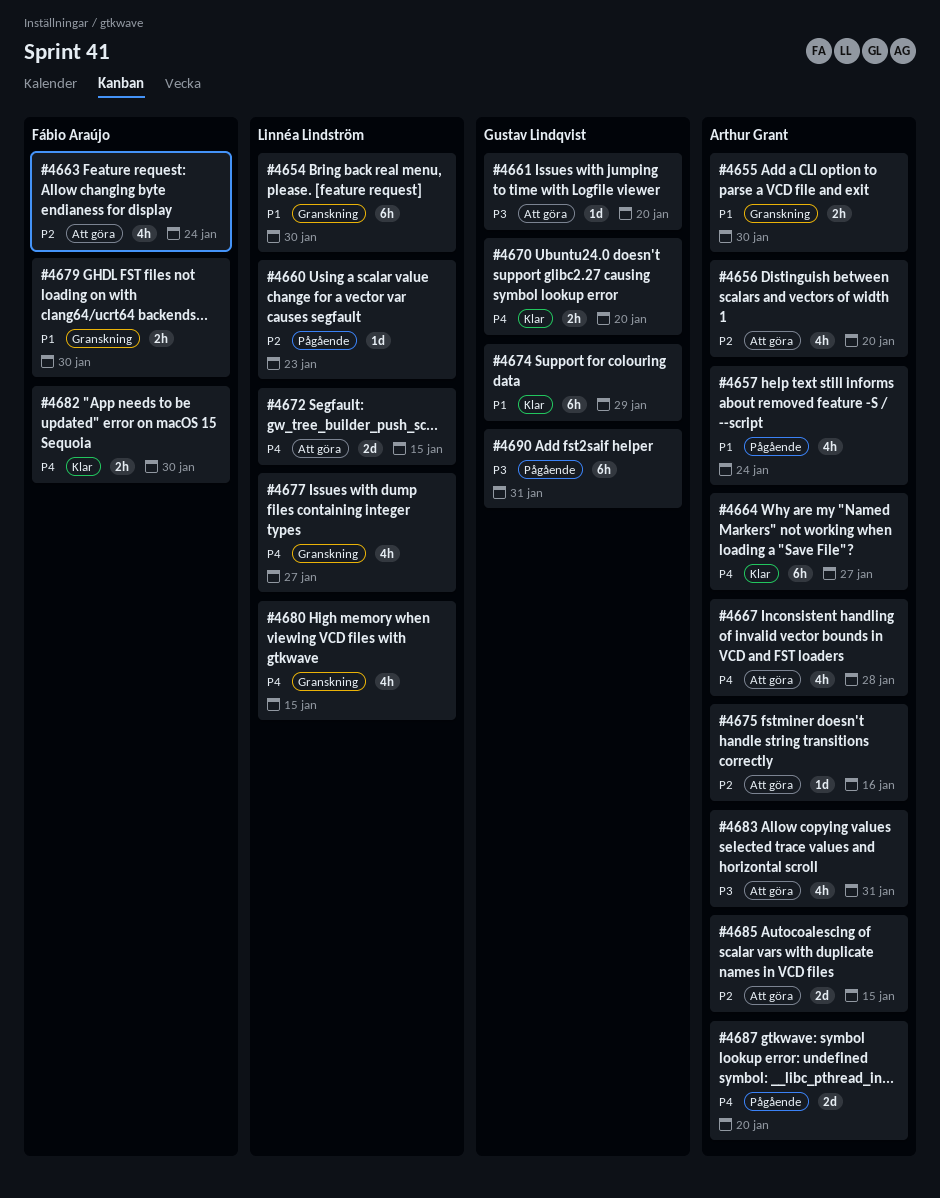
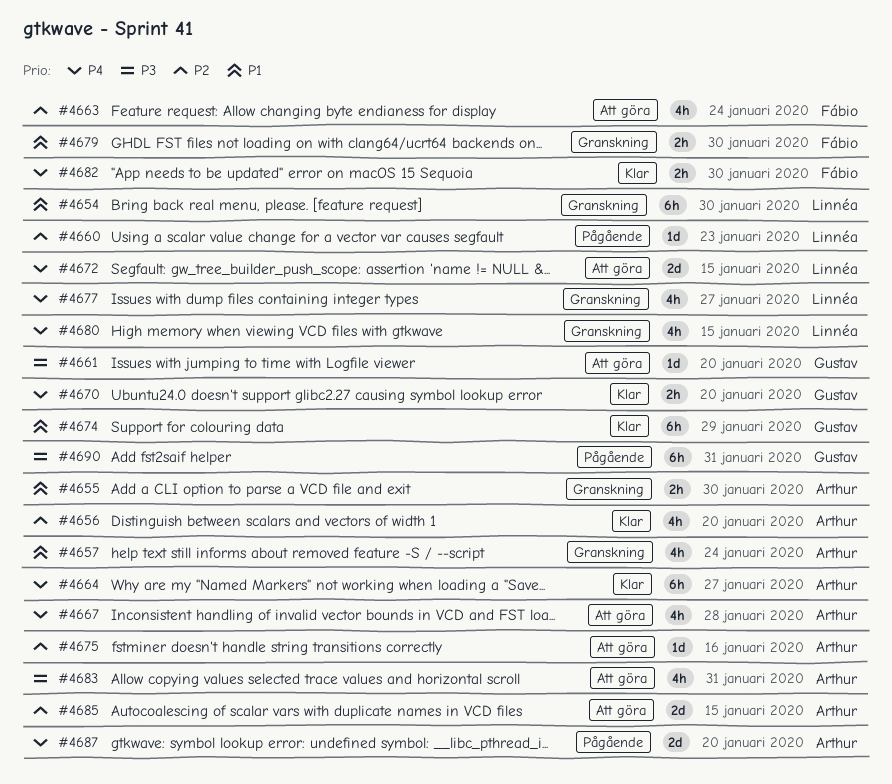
#4656, status: Att göra -> Klar
#4657, status: Pågående -> Granskning

